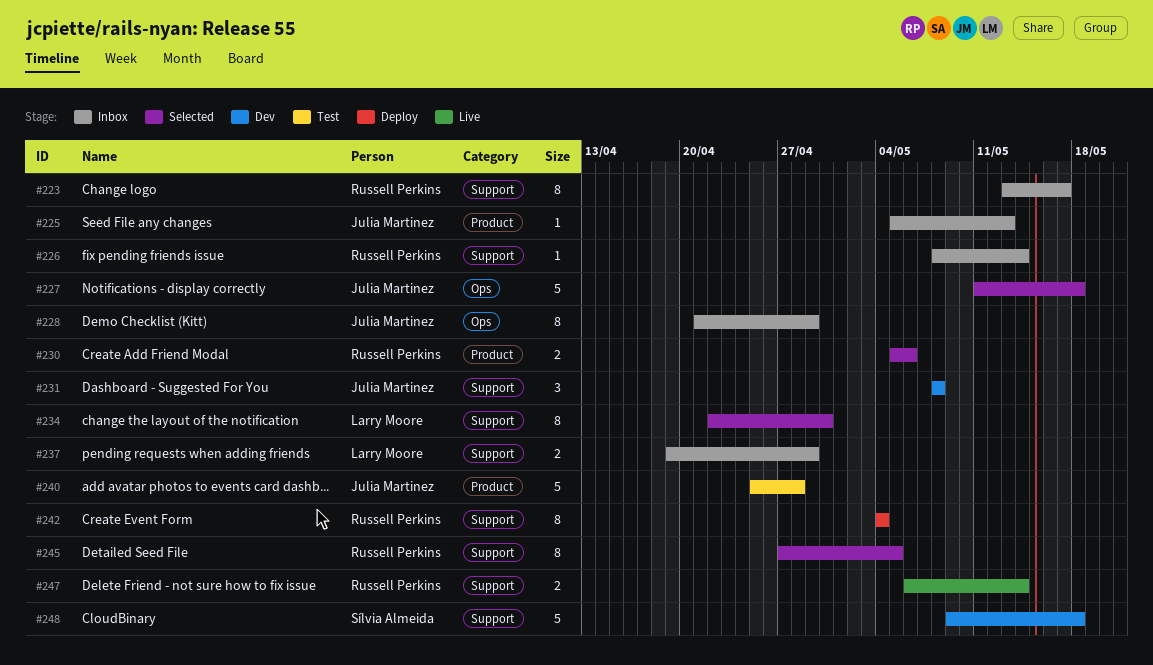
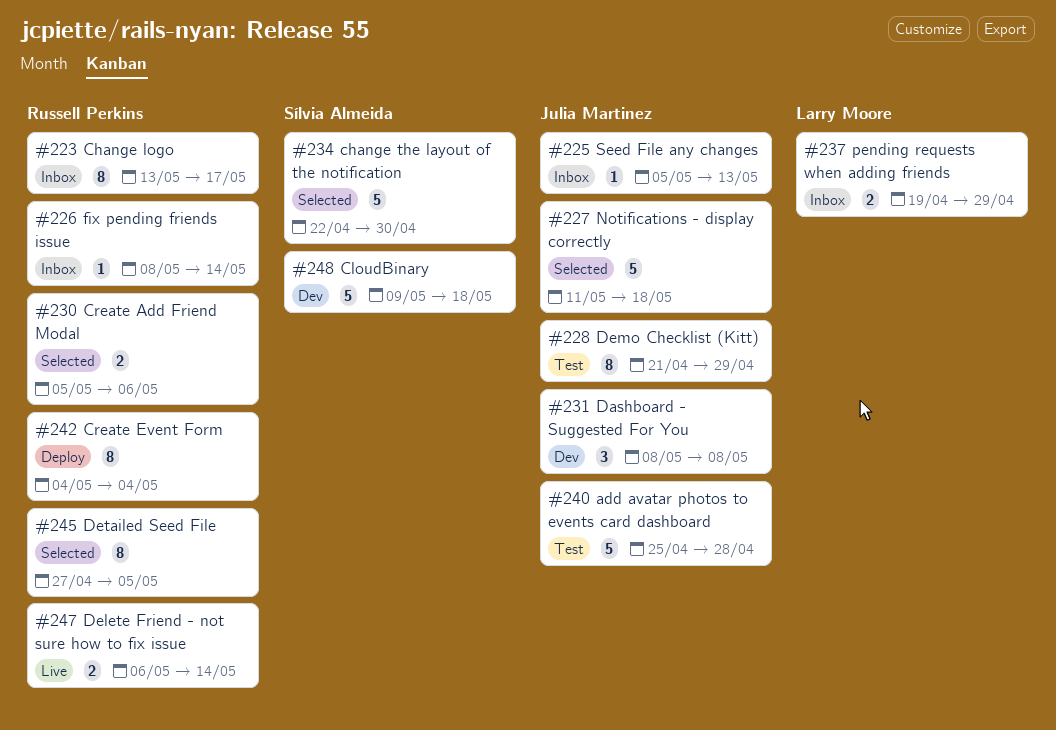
#228, status: Inbox -> Test
#234, owner: Larry Moore -> Sílvia Almeida
#234, estimate: 8 -> 5

